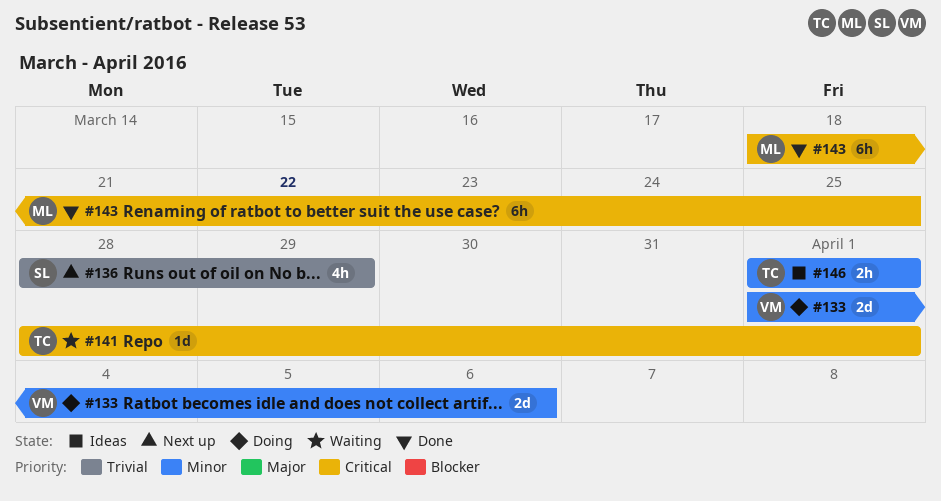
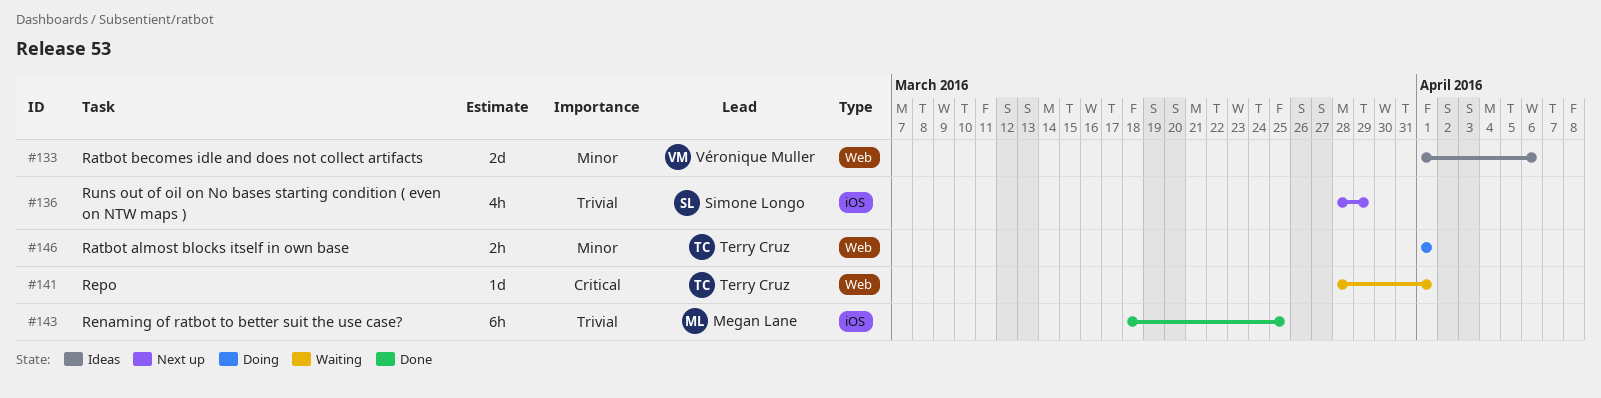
#133, status: Doing -> Ideas
#143, priority: Critical -> Trivial
#146, status: Ideas -> Doing

